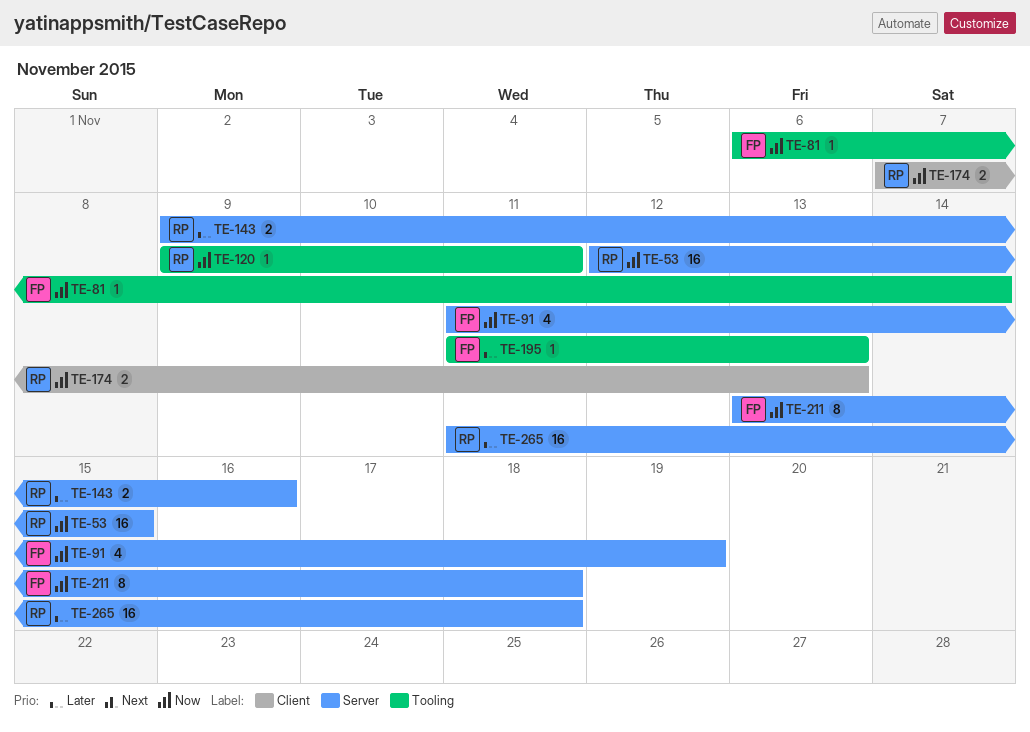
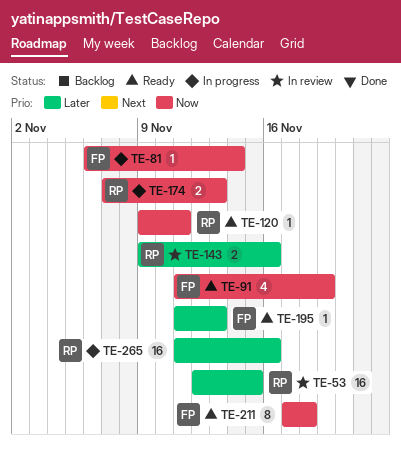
TE-53, priority: Now -> Later
TE-211, start: Nov 13 -> Nov 17
TE-265, due: Nov 18 -> Nov 16

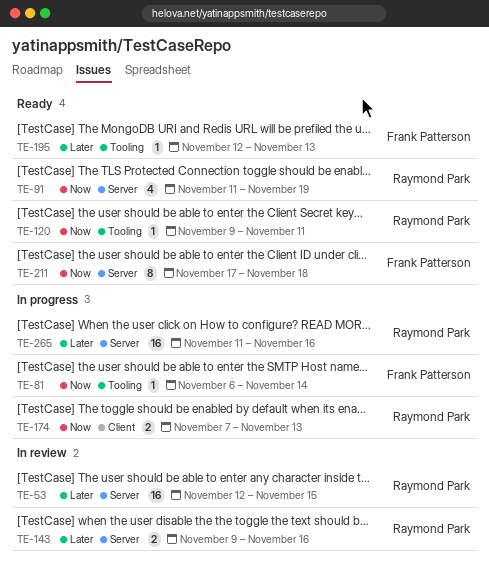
TE-91, owner: Frank Patterson -> Raymond Park
TE-195, start: Nov 11 -> Nov 12

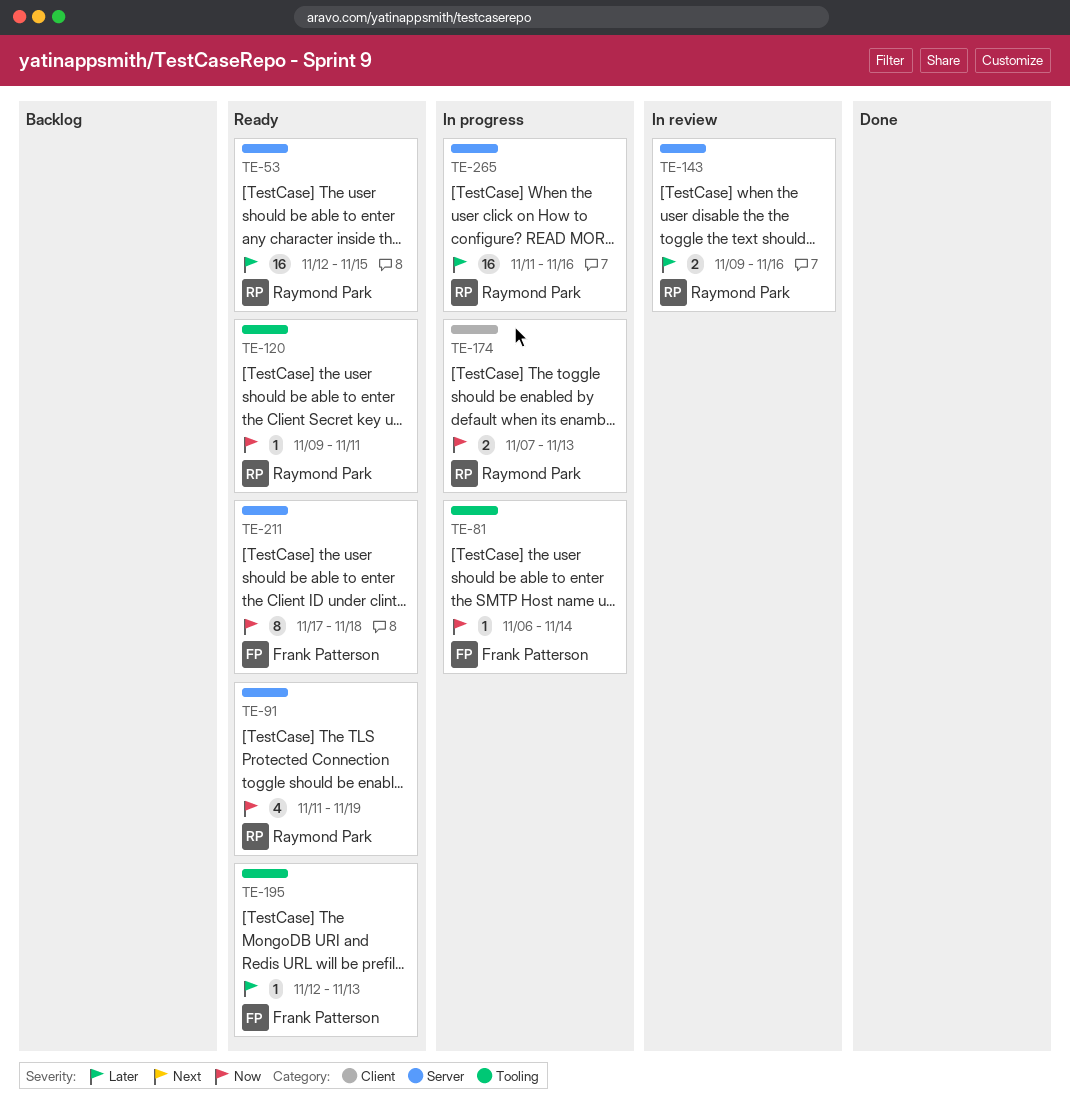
TE-53, status: In review -> Ready

